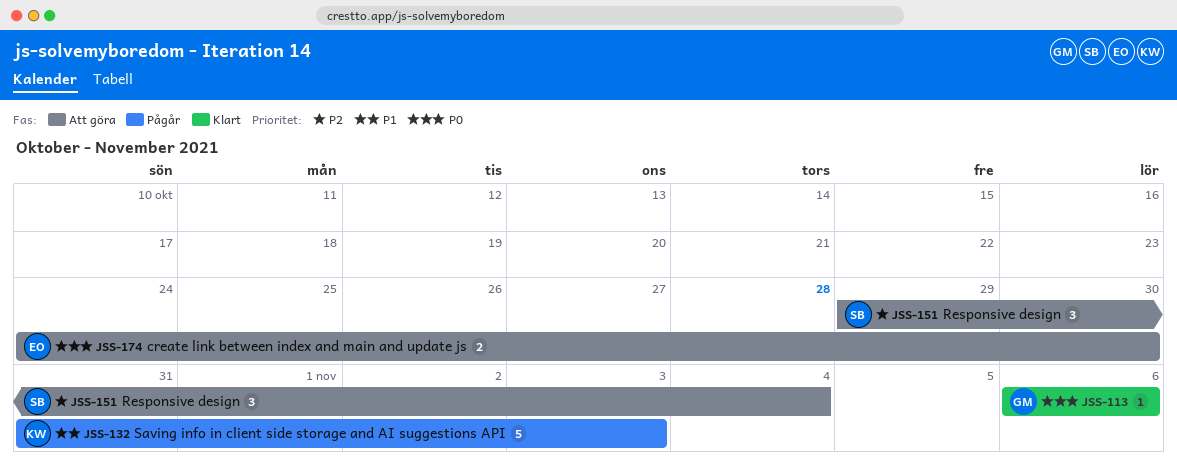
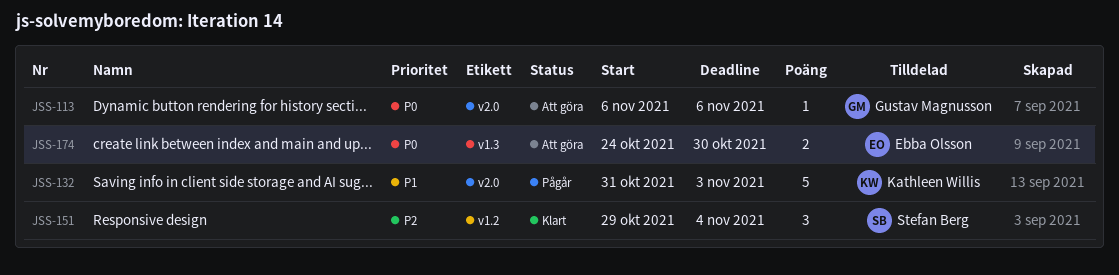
JSS-113, status: Klart -> Att göra
JSS-151, status: Att göra -> Klart

